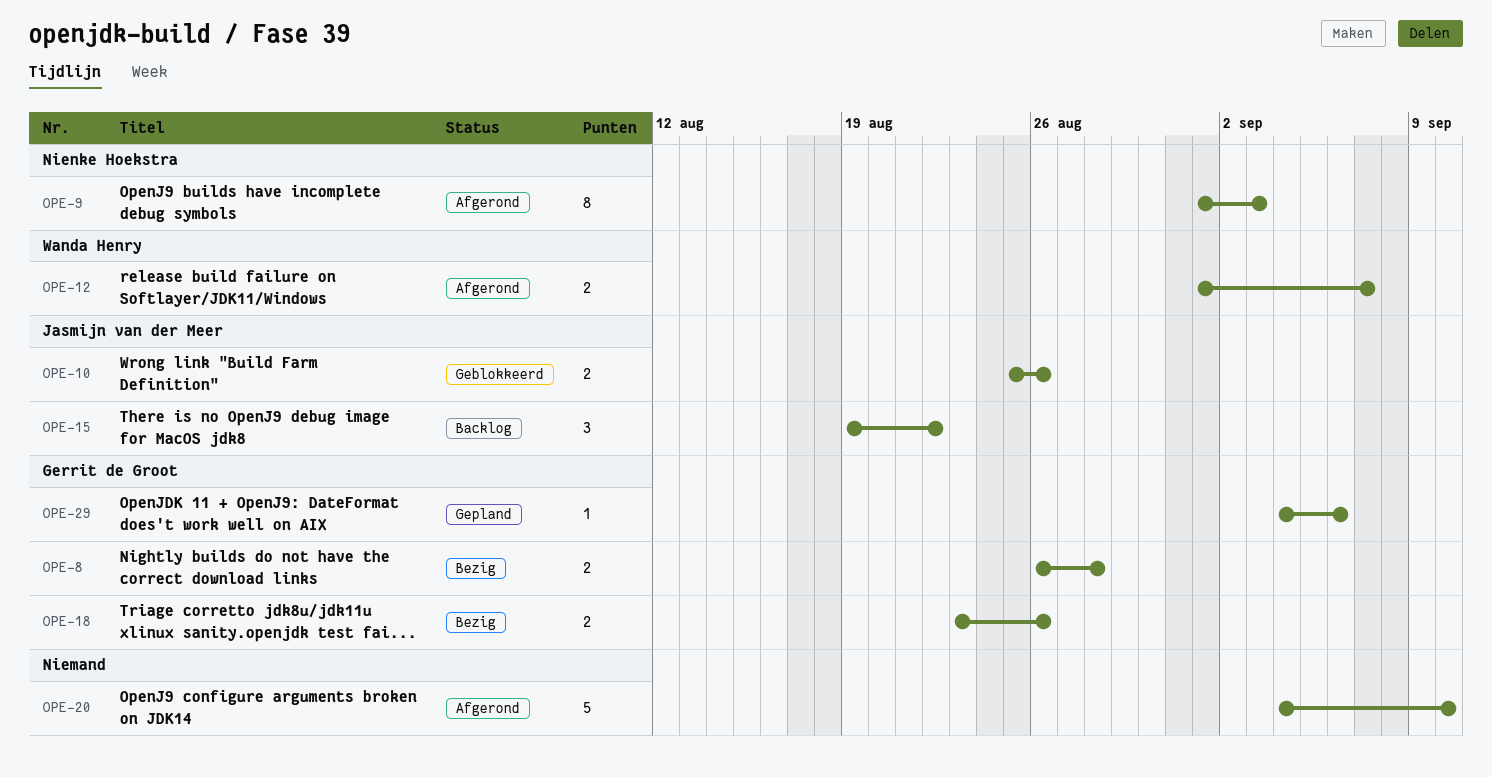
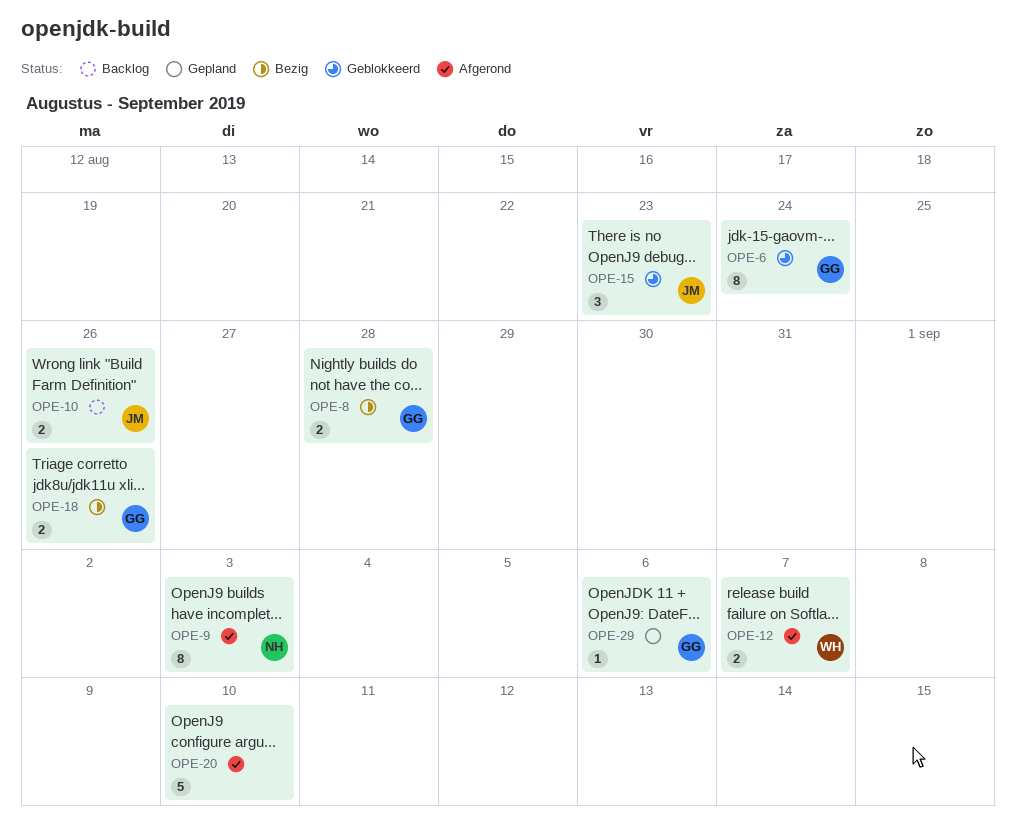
OPE-6: none -> present
OPE-10, status: Geblokkeerd -> Backlog
OPE-15, status: Backlog -> Geblokkeerd
OPE-15, due: Aug 22 -> Aug 23

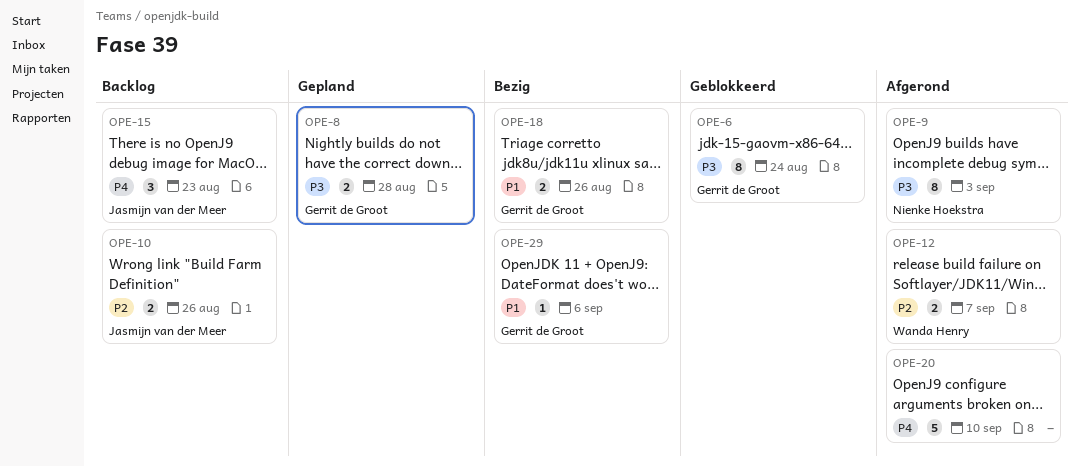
OPE-8, status: Bezig -> Gepland
OPE-15, status: Geblokkeerd -> Backlog
OPE-29, status: Gepland -> Bezig

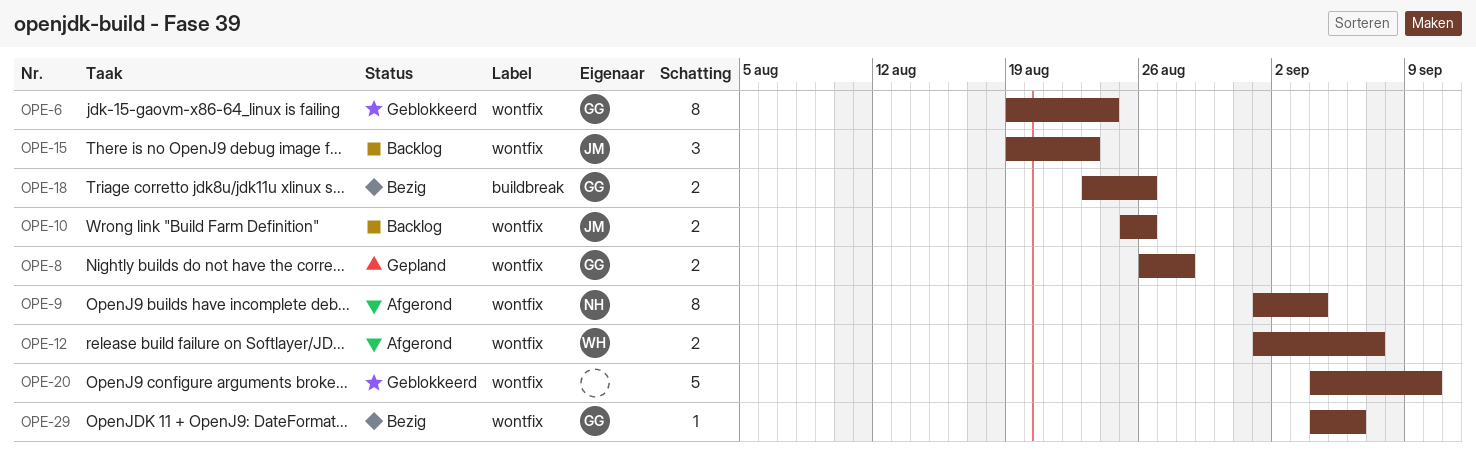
OPE-9, due: Sep 3 -> Sep 4
OPE-20, status: Afgerond -> Geblokkeerd

